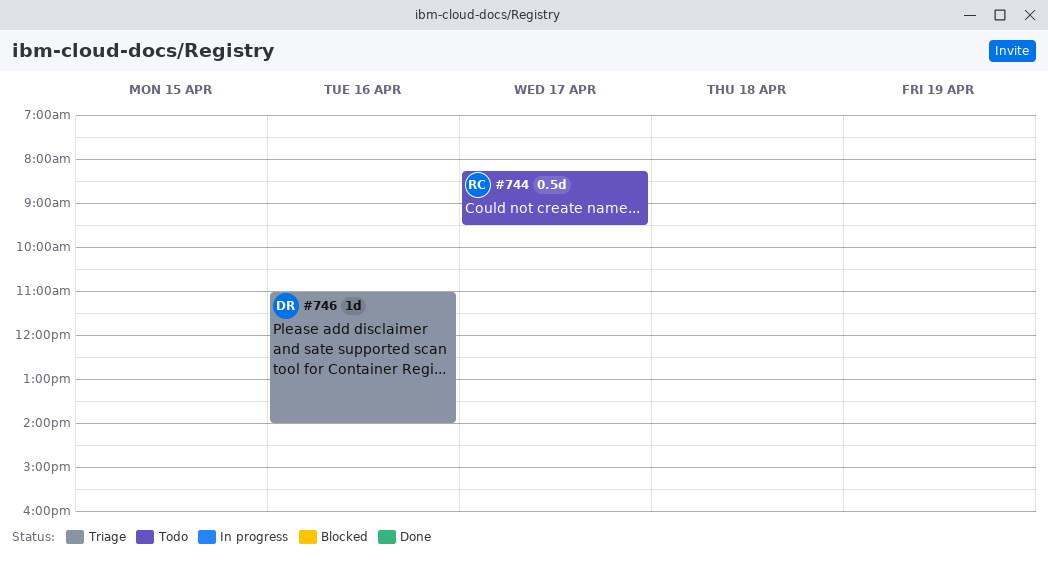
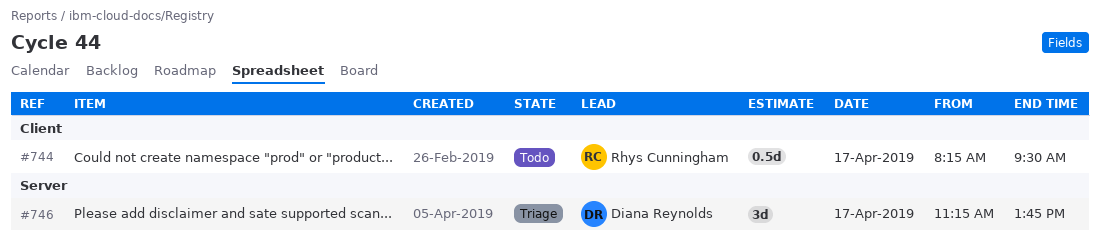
#746, estimate: 1d -> 3d
#746, day: Apr 16 -> Apr 17
#746, begins: 11:00 -> 11:15
#746, ends: 14:00 -> 13:45

